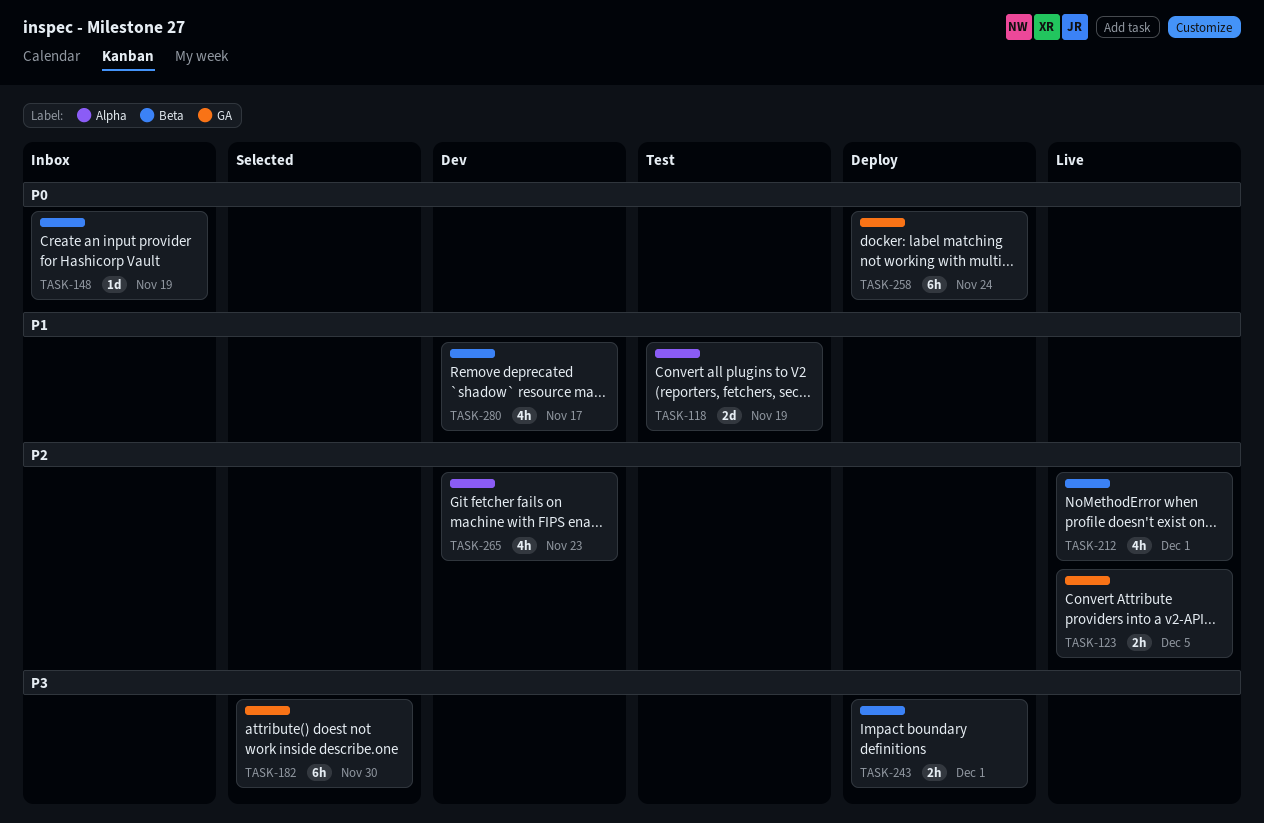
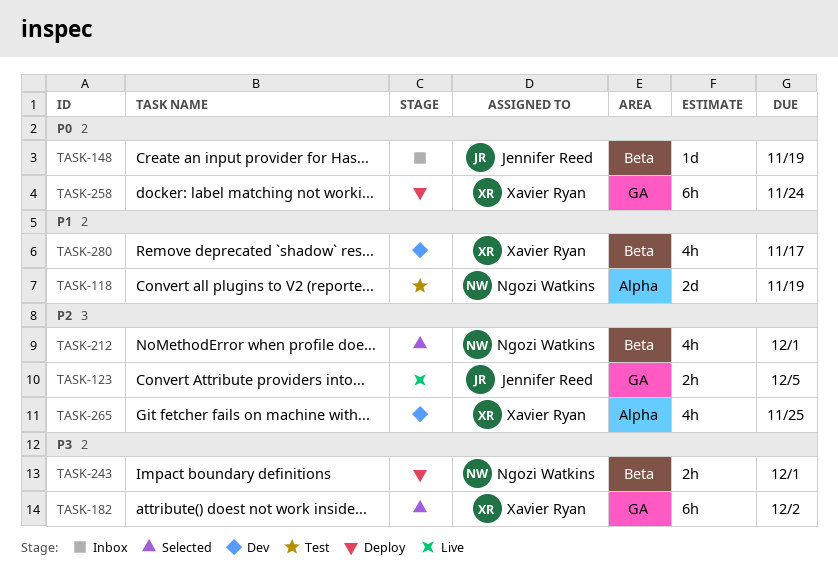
TASK-182, due: Nov 30 -> Dec 2
TASK-212, status: Live -> Selected
TASK-265, due: Nov 23 -> Nov 25

